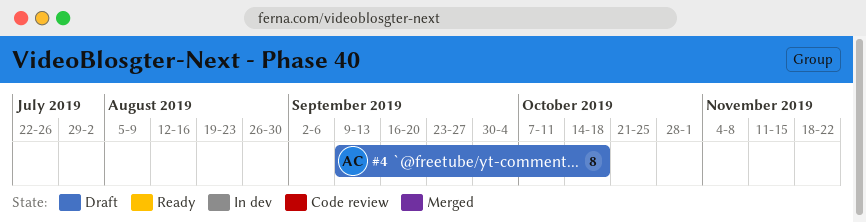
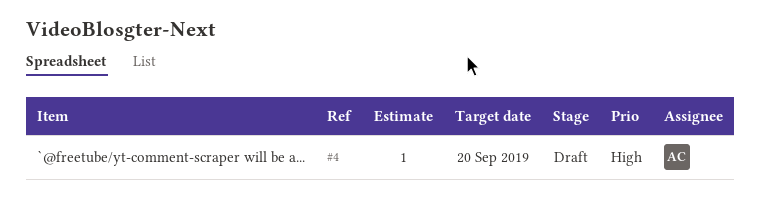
#4, estimate: 8 -> 1
#4, due: Oct 18 -> Sep 20

